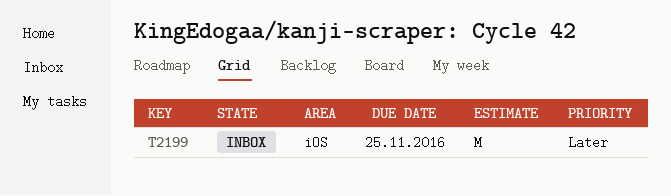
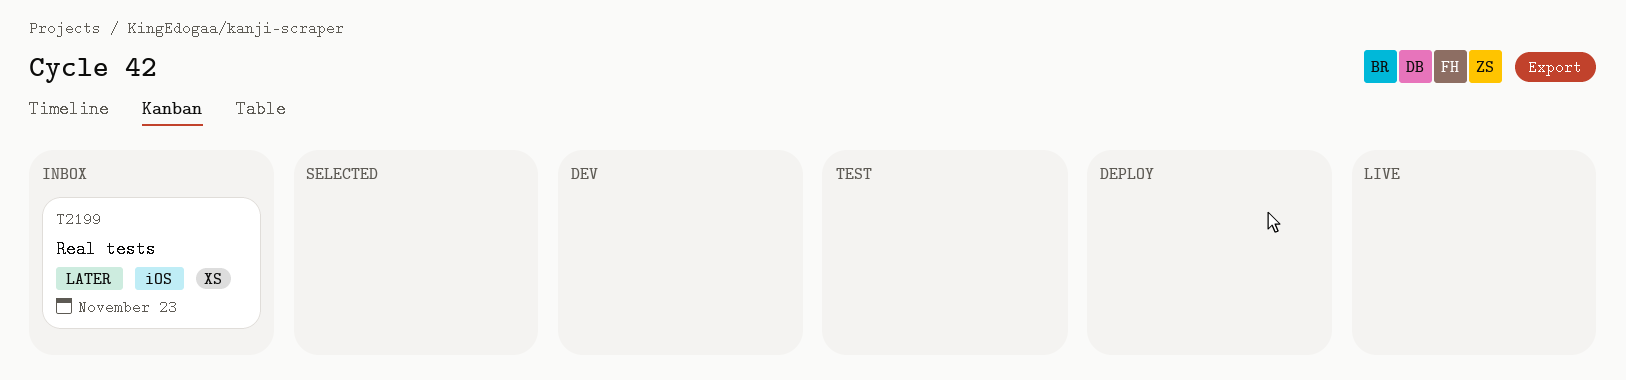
T2199, estimate: M -> XS
T2199, due: Nov 25 -> Nov 23

